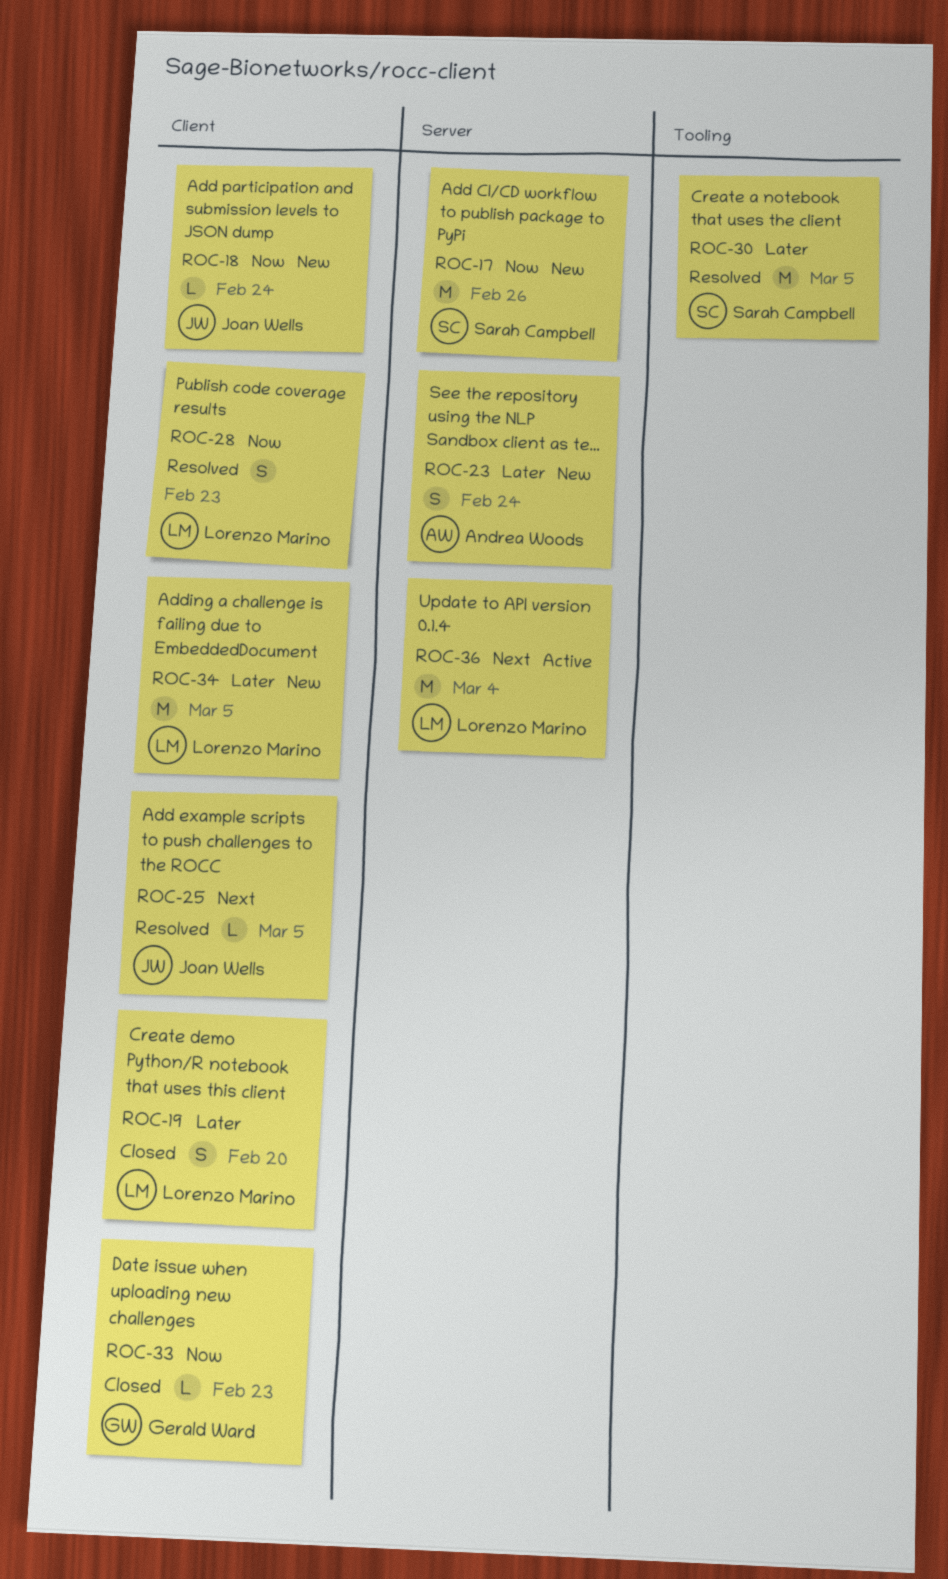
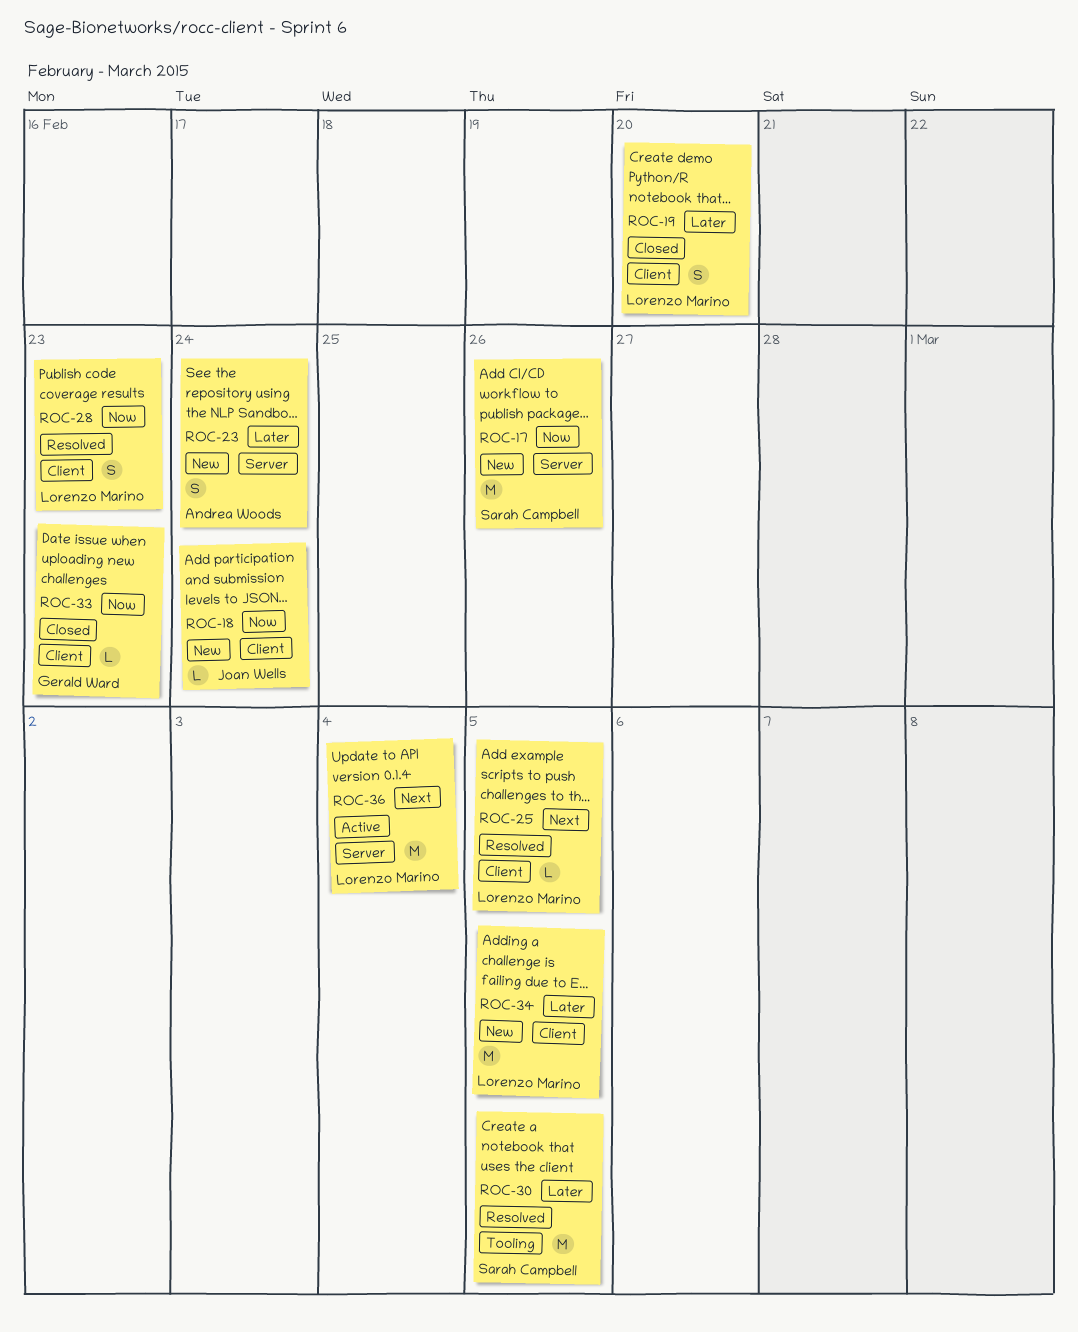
ROC-25, owner: Joan Wells -> Lorenzo Marino

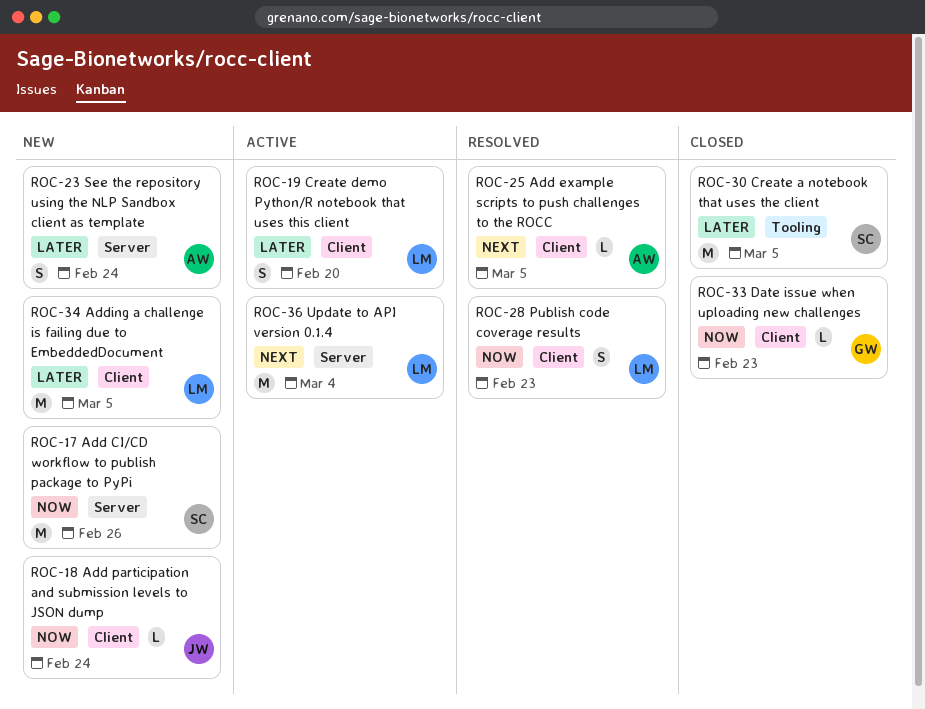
ROC-19, status: Closed -> Active
ROC-25, owner: Lorenzo Marino -> Andrea Woods
ROC-30, status: Resolved -> Closed

